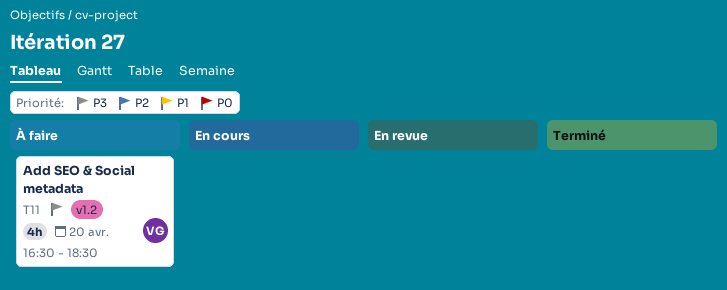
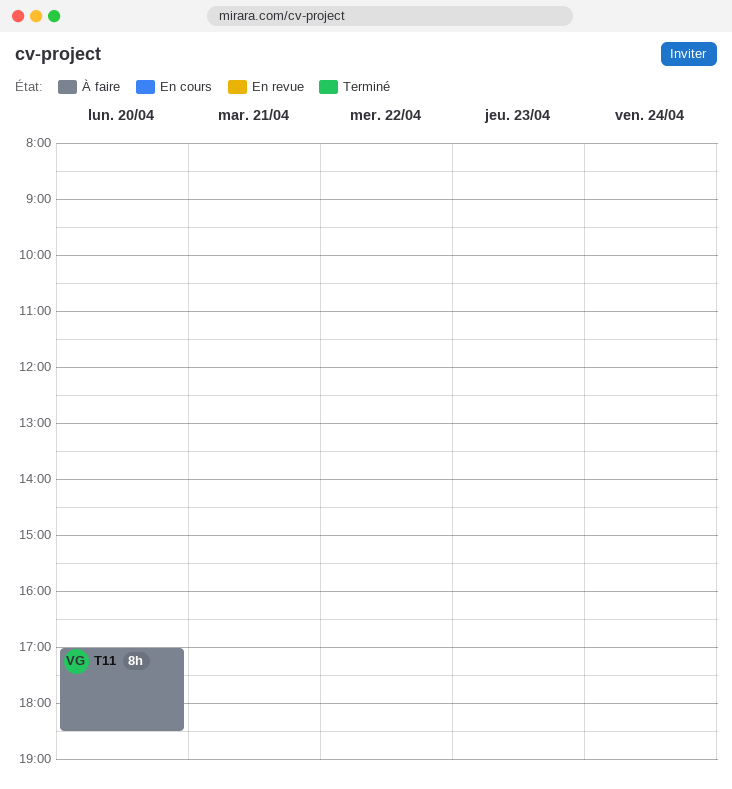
T11, estimate: 4h -> 8h
T11, begins: 16:30 -> 17:00

